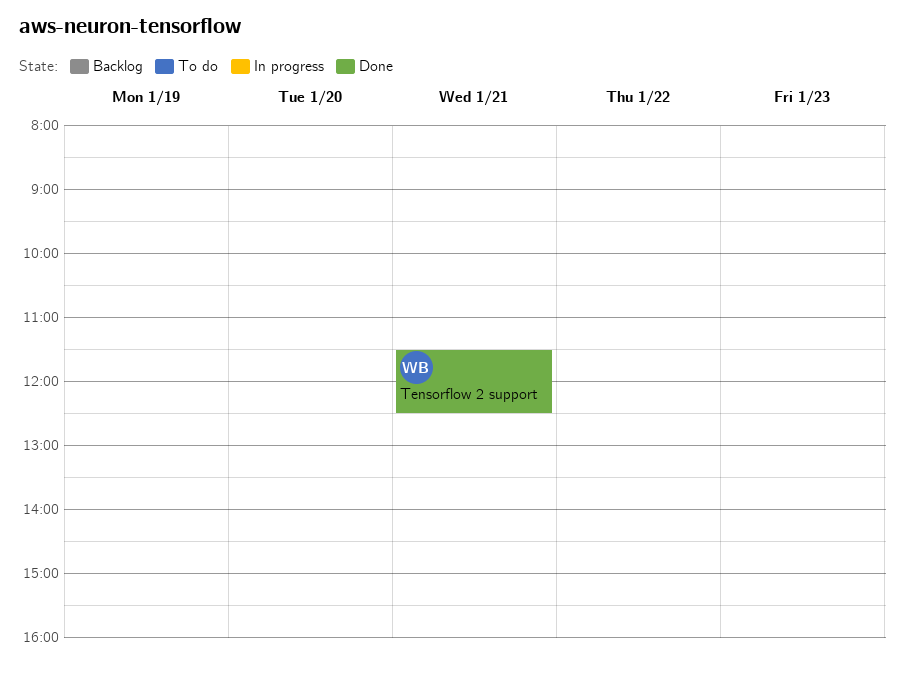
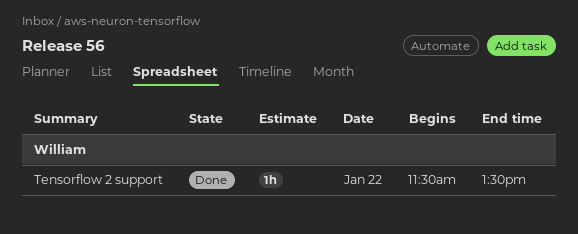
Tensorflow 2 support, day: Jan 21 -> Jan 22
Tensorflow 2 support, ends: 12:30 -> 13:30

